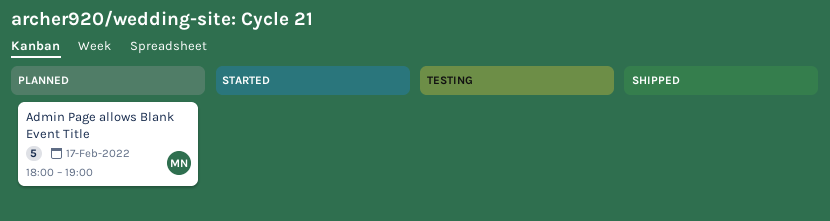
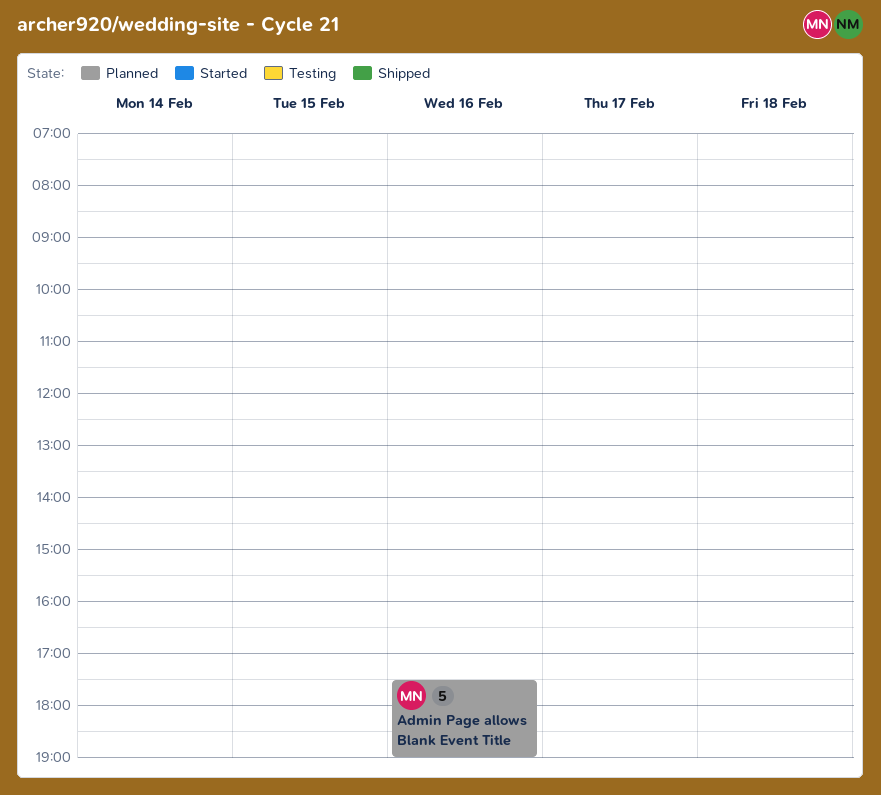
Admin Page allows Blank Event Title, day: Feb 17 -> Feb 16
Admin Page allows Blank Event Title, begins: 18:00 -> 17:30

